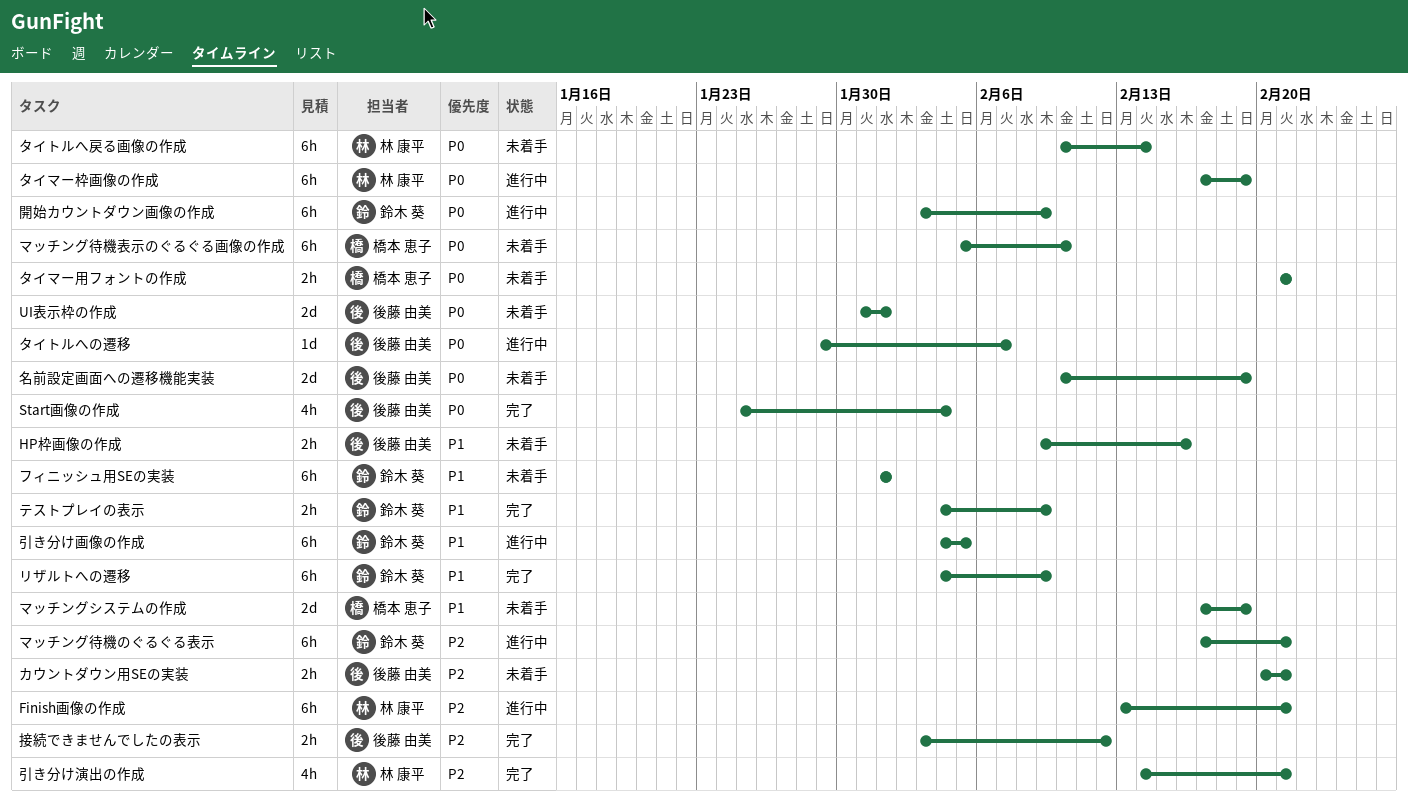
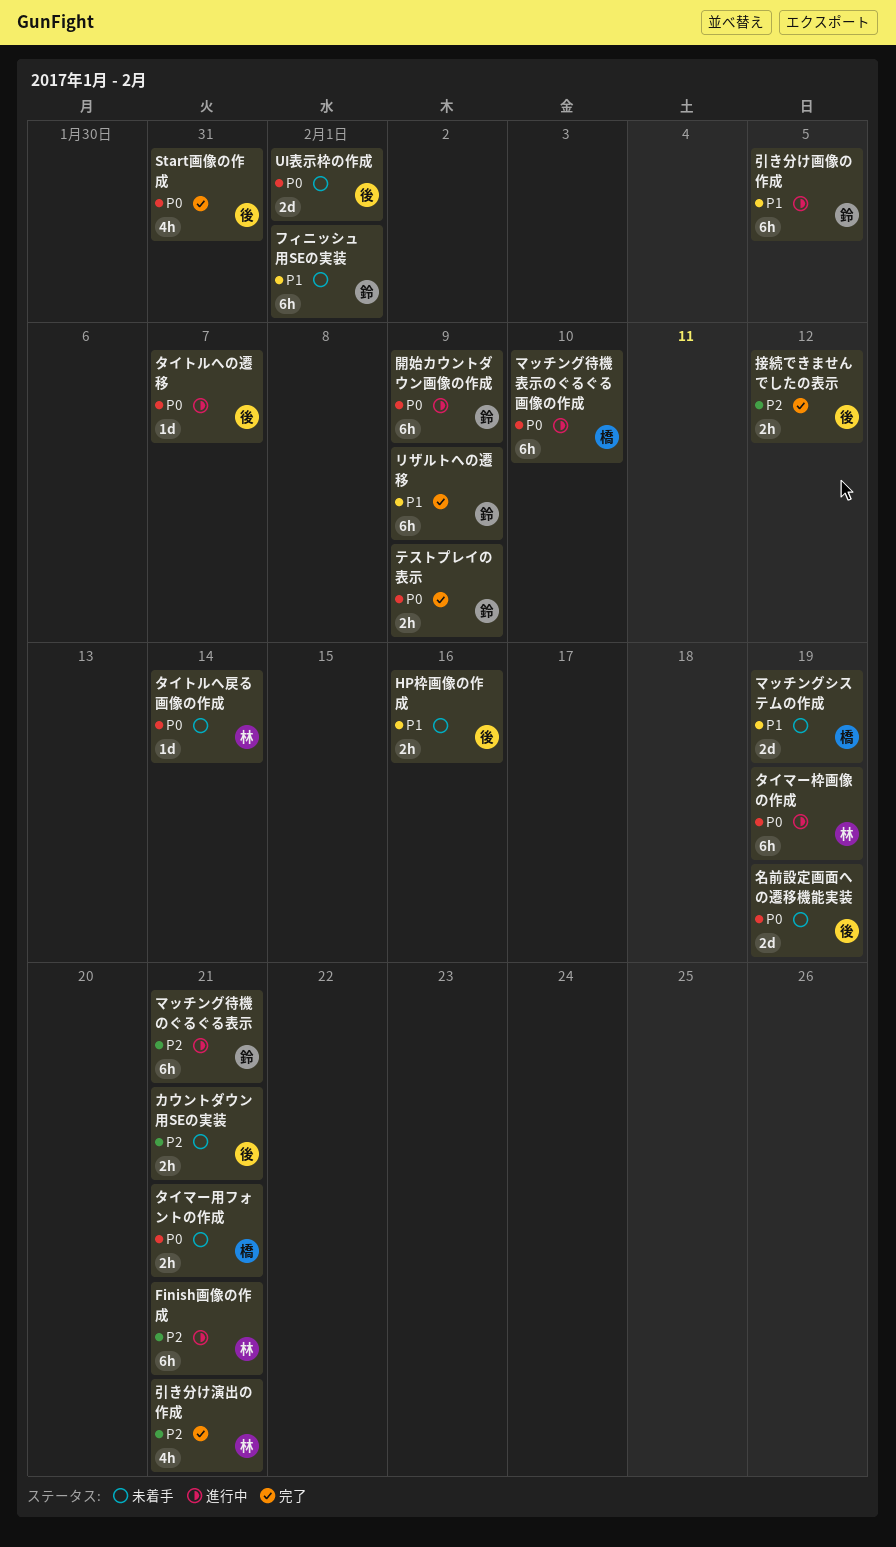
Start画像の作成, due: Feb 4 -> Jan 31
タイトルへ戻る画像の作成, estimate: 6h -> 1d
テストプレイの表示, priority: P1 -> P0
マッチング待機表示のぐるぐる画像の作成, status: 未着手 -> 進行中

